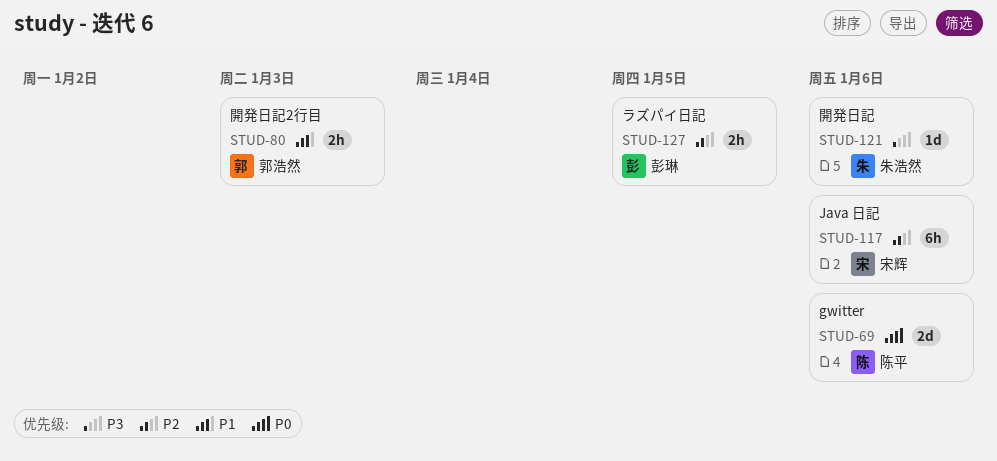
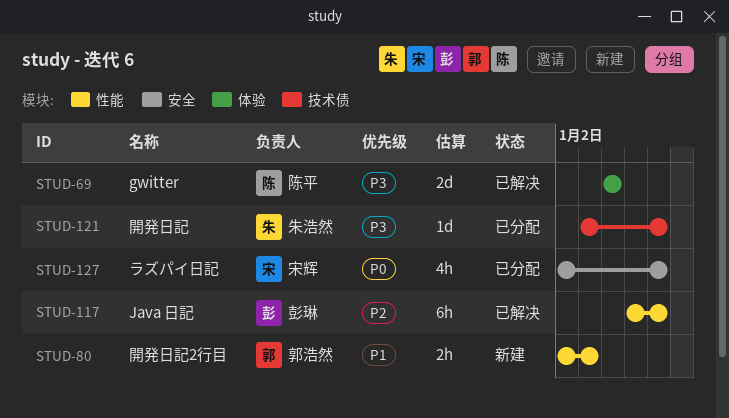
STUD-69, priority: P0 -> P3
STUD-69, due: Jan 6 -> Jan 4
STUD-117, owner: 宋辉 -> 彭琳
STUD-127, owner: 彭琳 -> 宋辉
STUD-127, priority: P2 -> P0
STUD-127, estimate: 2h -> 4h
STUD-127, due: Jan 5 -> Jan 6

